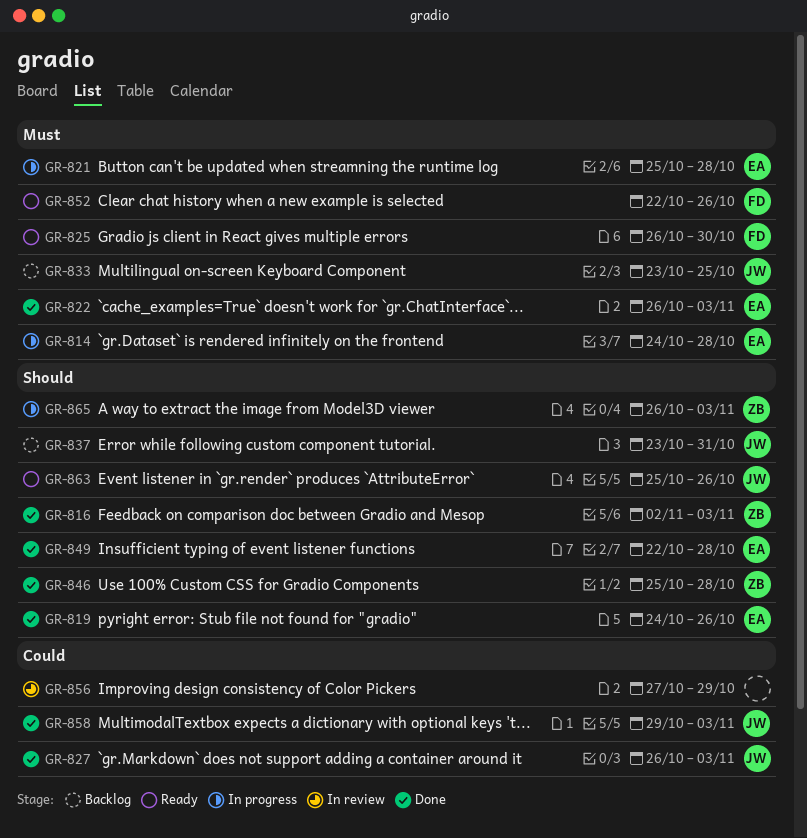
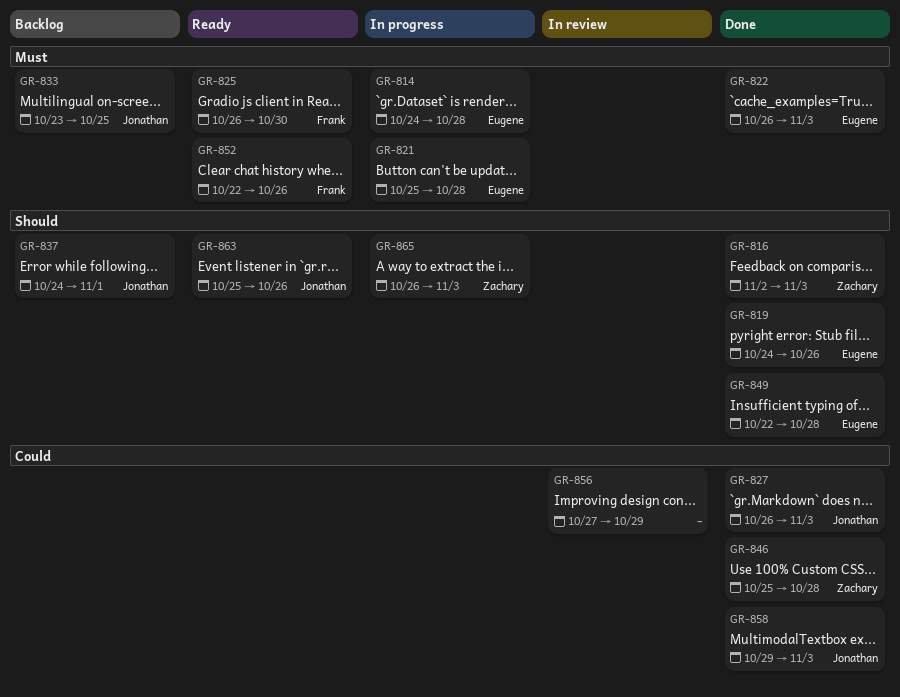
GR-837, start: Oct 23 -> Oct 24
GR-837, due: Oct 31 -> Nov 1
GR-846, priority: Should -> Could

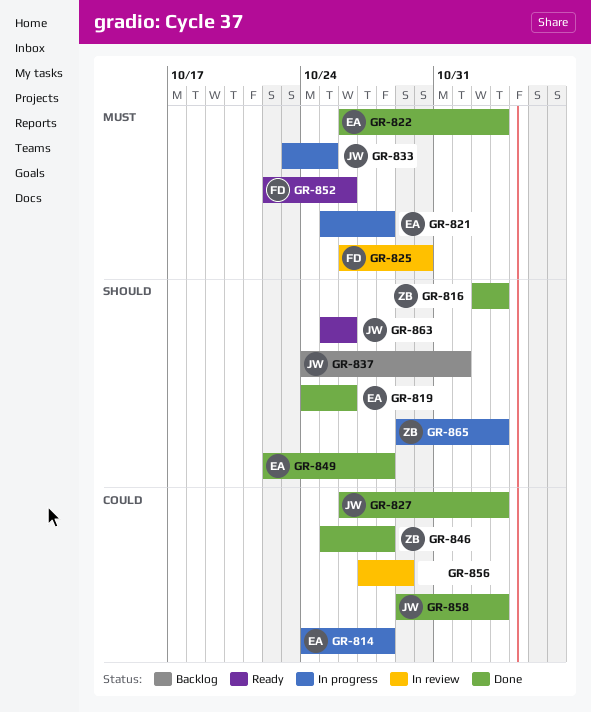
GR-814, priority: Must -> Could
GR-825, status: Ready -> In review
GR-833, status: Backlog -> In progress
GR-865, start: Oct 26 -> Oct 29

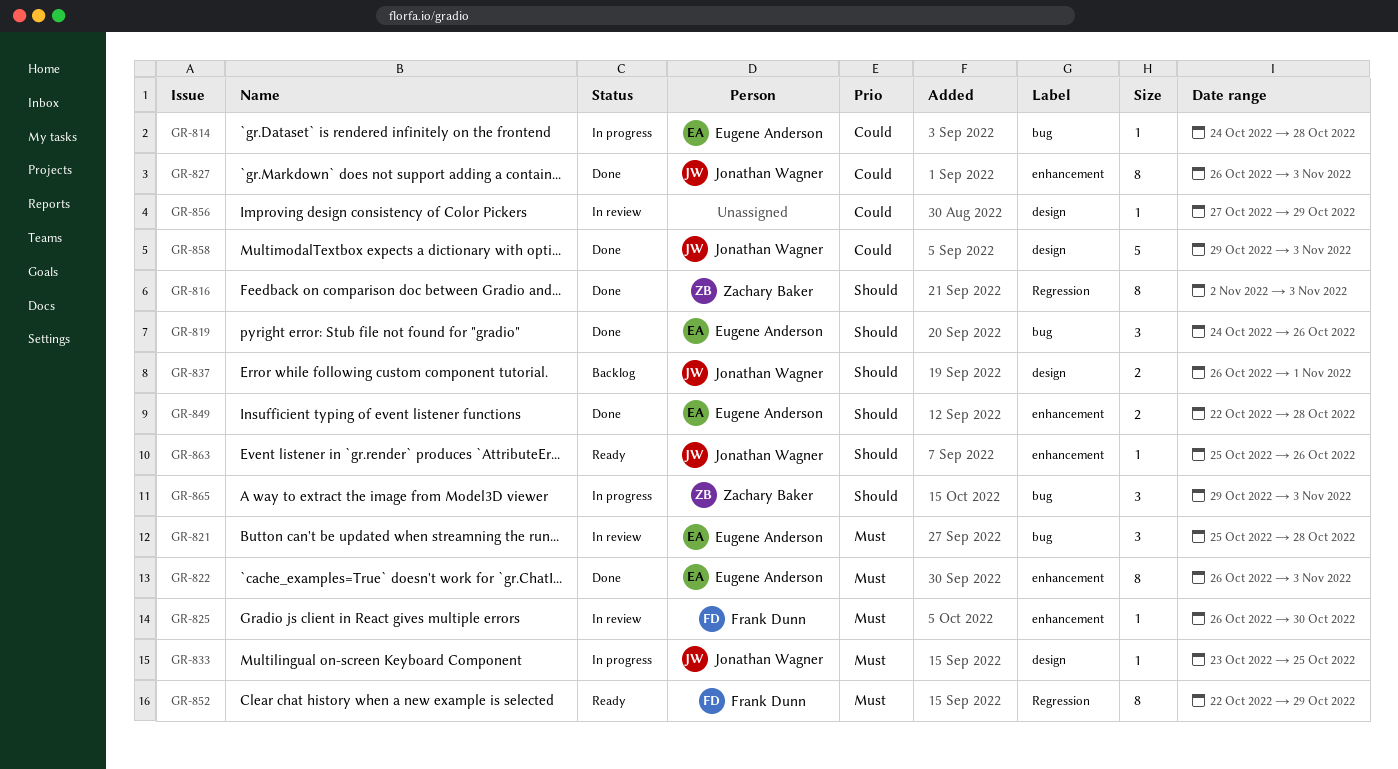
GR-821, status: In progress -> In review
GR-837, start: Oct 24 -> Oct 26
GR-846: present -> none
GR-852, due: Oct 26 -> Oct 29

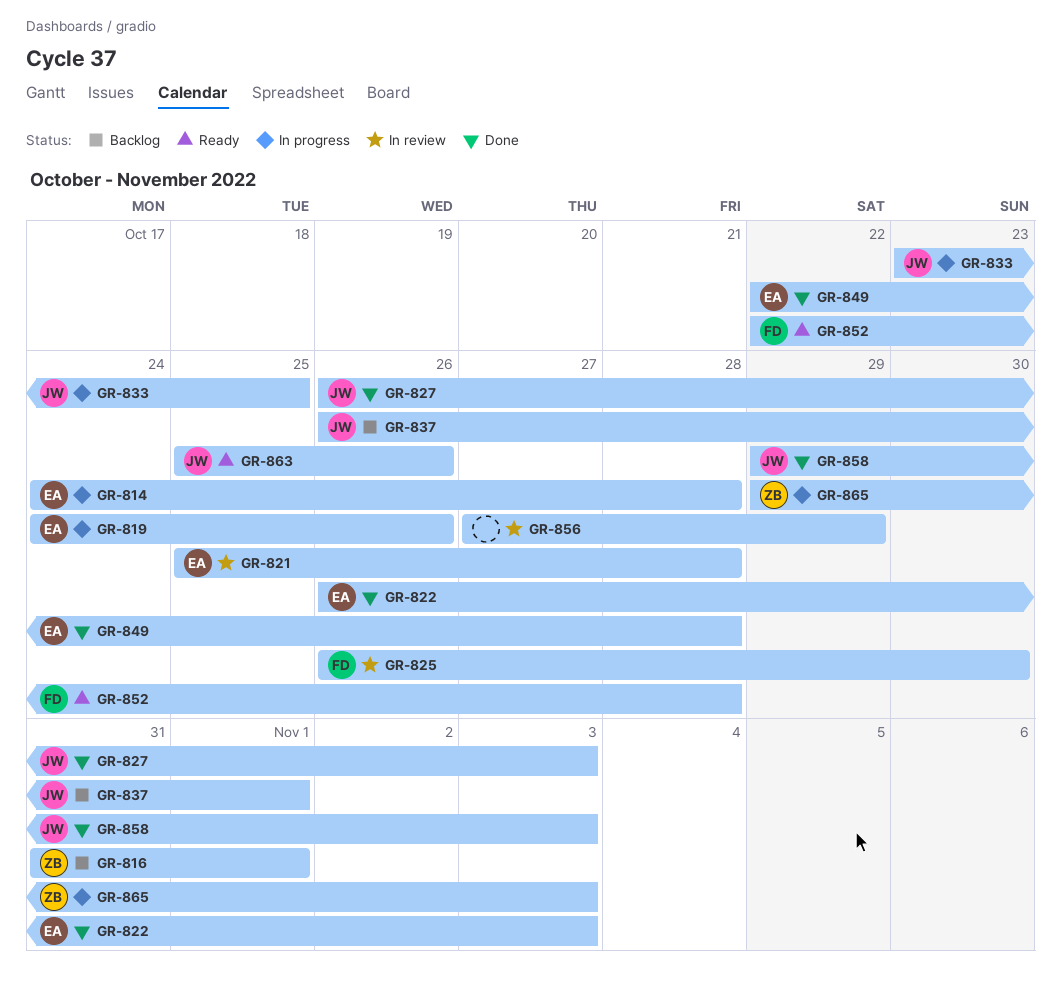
GR-816, status: Done -> Backlog
GR-816, start: Nov 2 -> Oct 31
GR-816, due: Nov 3 -> Nov 1
GR-819, status: Done -> In progress
GR-852, due: Oct 29 -> Oct 28

